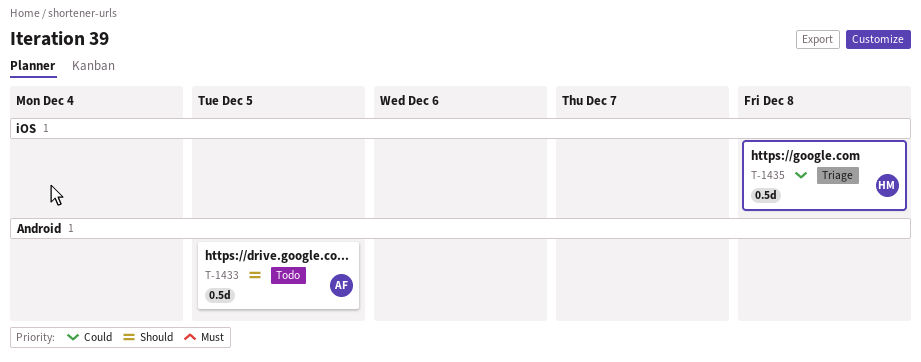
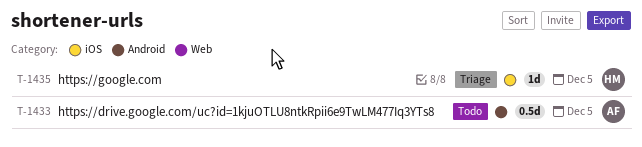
T-1435, estimate: 0.5d -> 1d
T-1435, due: Dec 8 -> Dec 5

